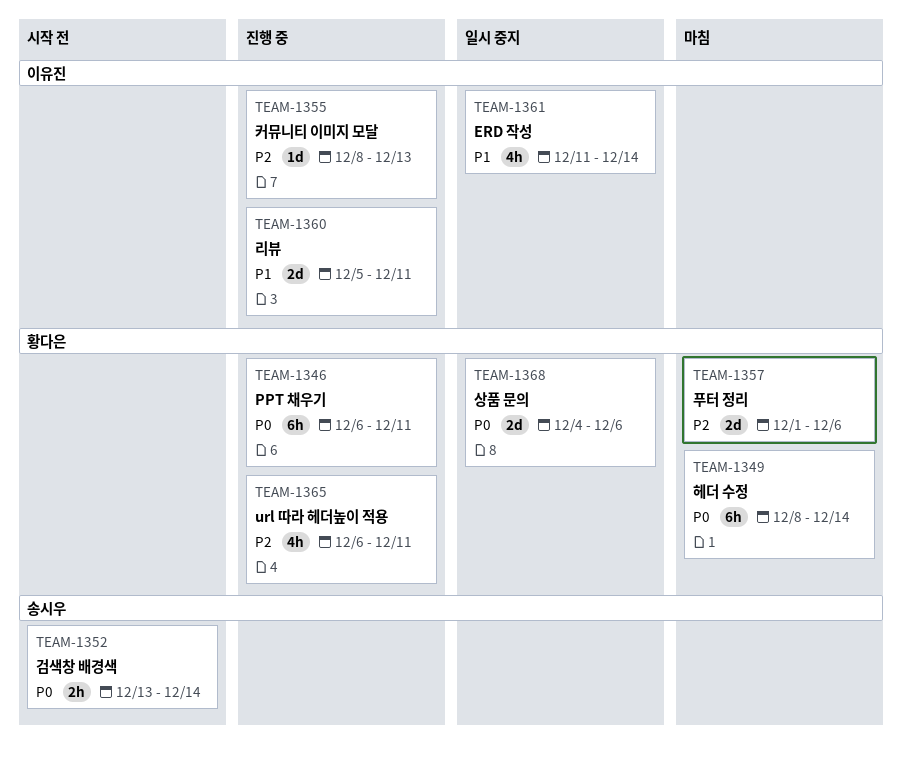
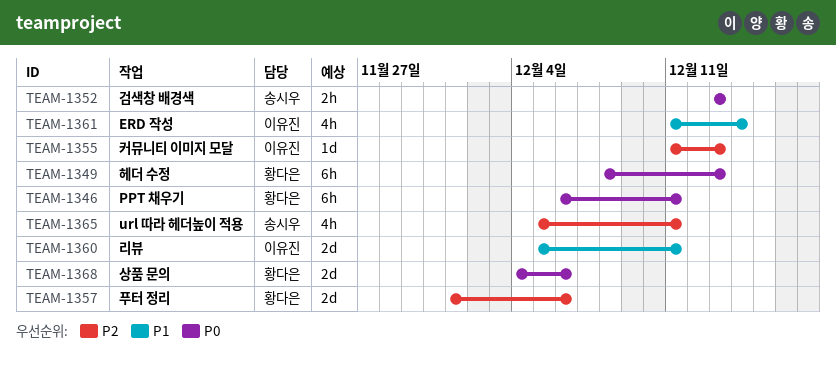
TEAM-1349, due: Dec 14 -> Dec 13
TEAM-1352, due: Dec 14 -> Dec 13
TEAM-1355, start: Dec 8 -> Dec 11
TEAM-1365, owner: 황다은 -> 송시우
TEAM-1365, start: Dec 6 -> Dec 5

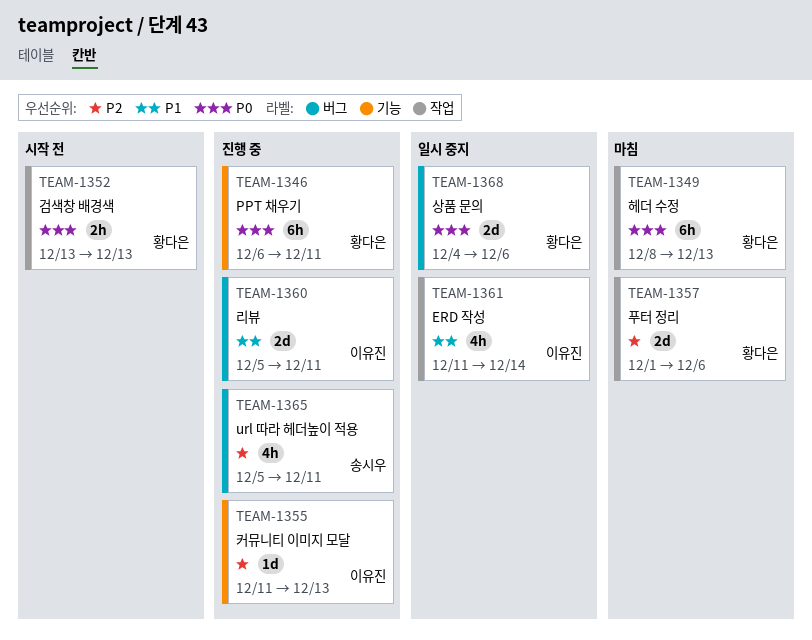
TEAM-1352, owner: 송시우 -> 황다은

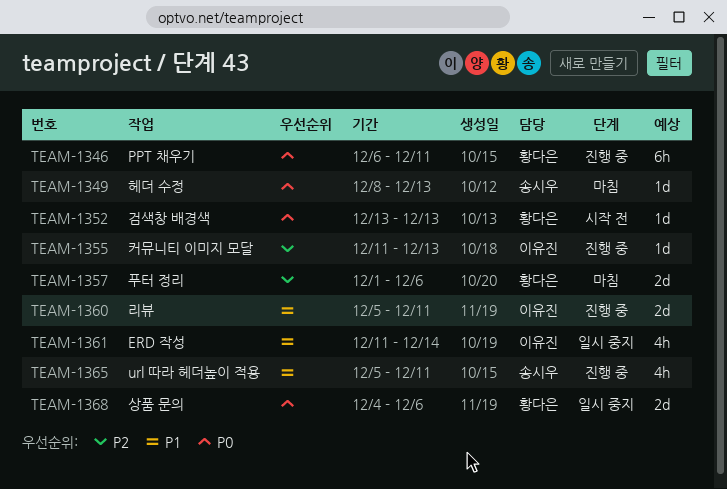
TEAM-1349, owner: 황다은 -> 송시우
TEAM-1349, estimate: 6h -> 1d
TEAM-1352, estimate: 2h -> 1d
TEAM-1365, priority: P2 -> P1

